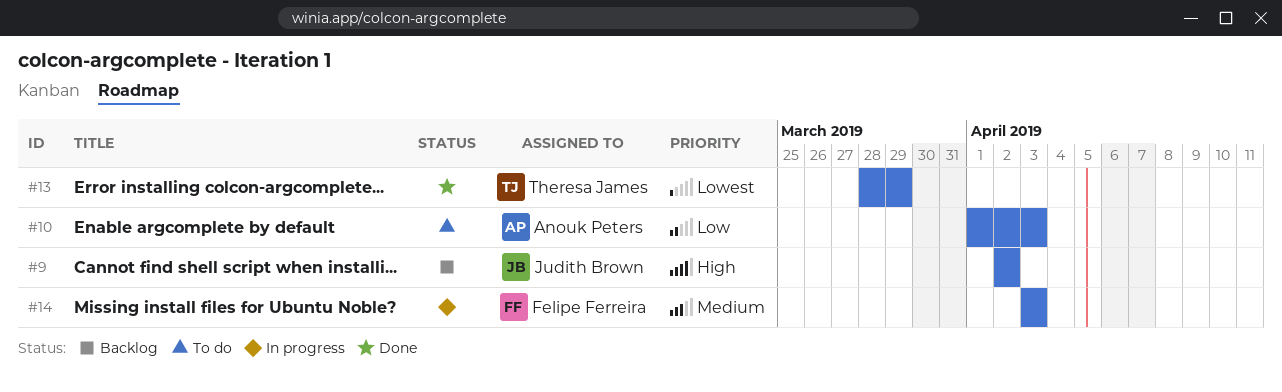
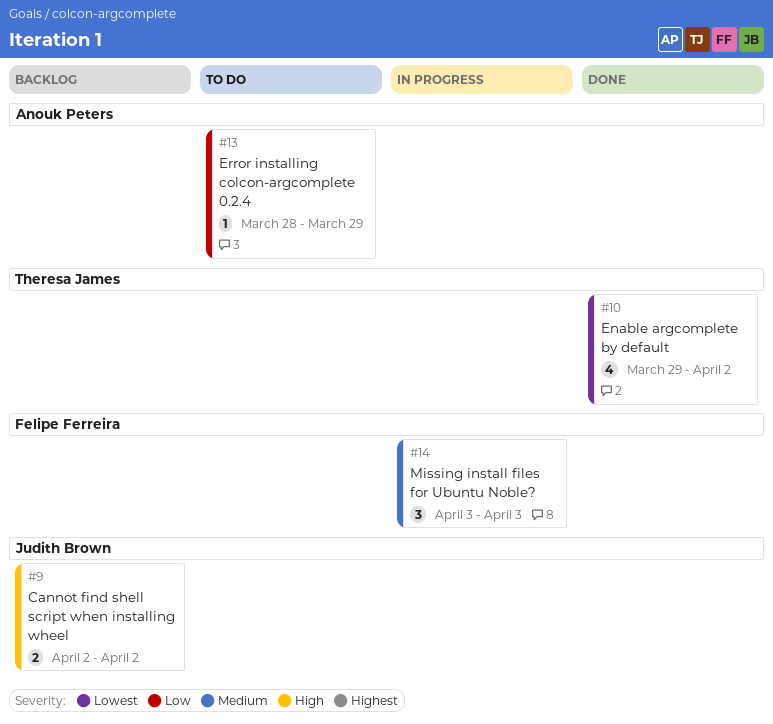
#10, status: To do -> Done
#10, owner: Anouk Peters -> Theresa James
#10, priority: Low -> Lowest
#10, start: Apr 1 -> Mar 29
#10, due: Apr 3 -> Apr 2
#13, status: Done -> To do
#13, owner: Theresa James -> Anouk Peters
#13, priority: Lowest -> Low

